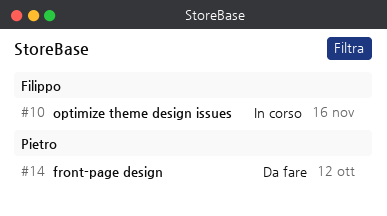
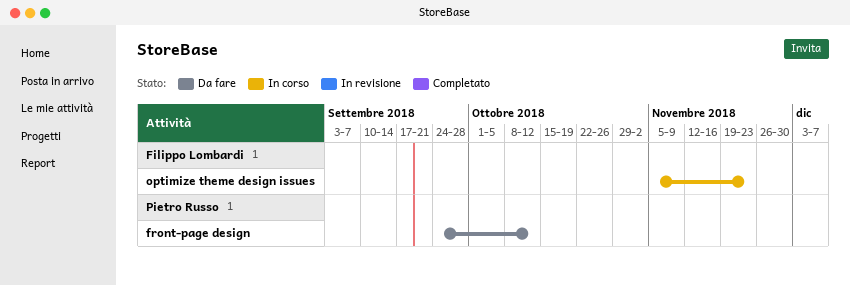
optimize theme design issues, due: Nov 16 -> Nov 23

